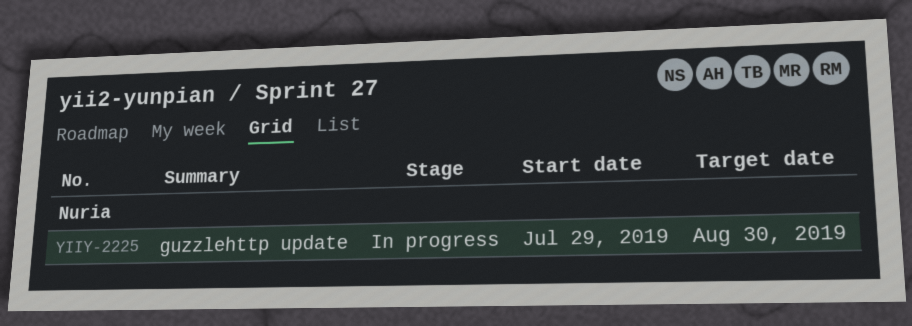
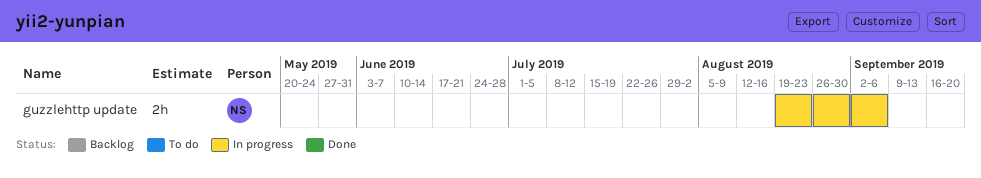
guzzlehttp update, start: Jul 29 -> Aug 19
guzzlehttp update, due: Aug 30 -> Sep 6

